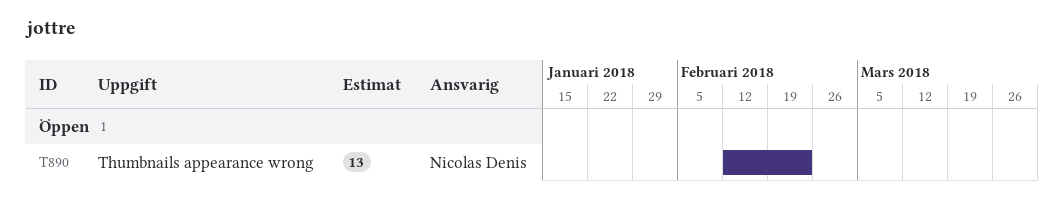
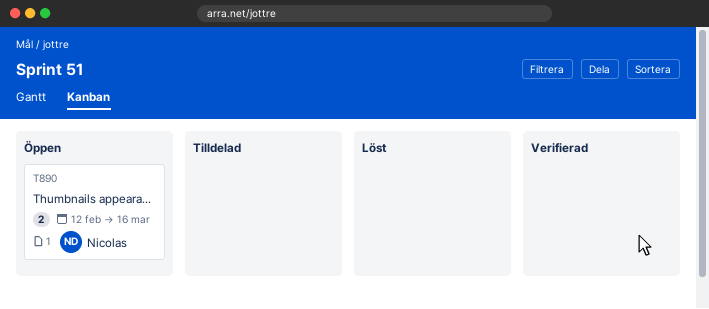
T890, estimate: 13 -> 2
T890, due: Feb 23 -> Mar 16

